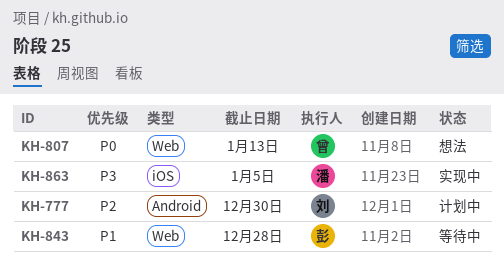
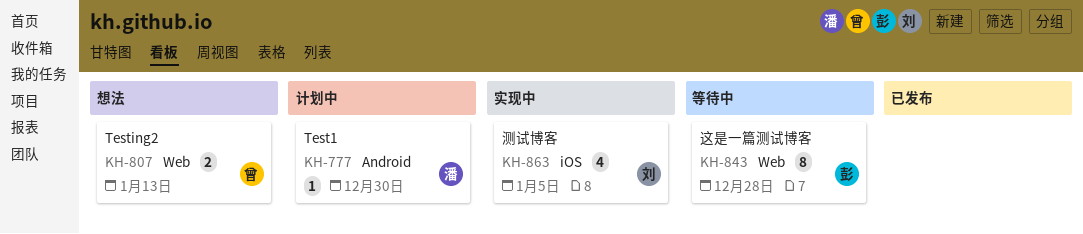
KH-777, owner: 刘 -> 潘
KH-863, owner: 潘 -> 刘

